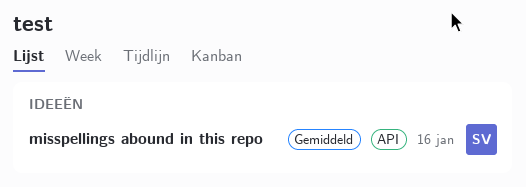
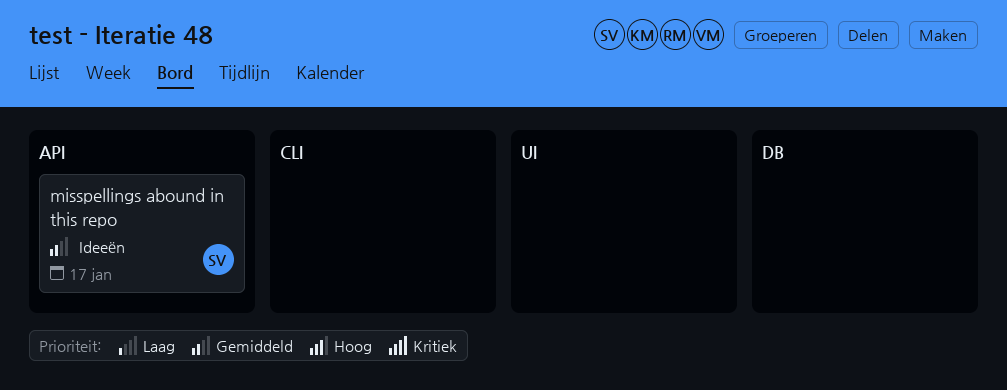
misspellings abound in this repo, due: Jan 16 -> Jan 17

